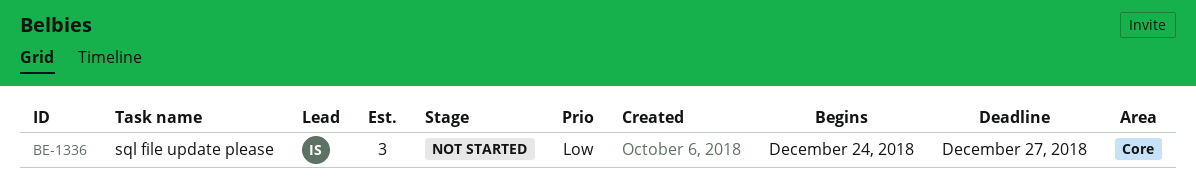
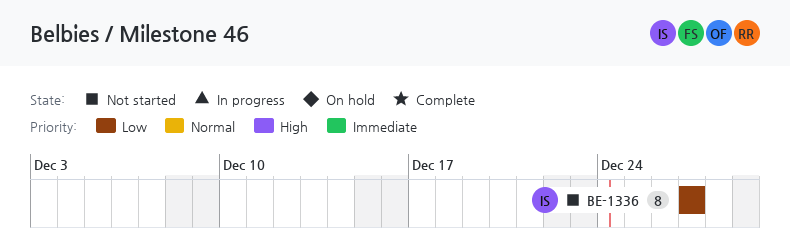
BE-1336, estimate: 3 -> 8
BE-1336, start: Dec 24 -> Dec 27

